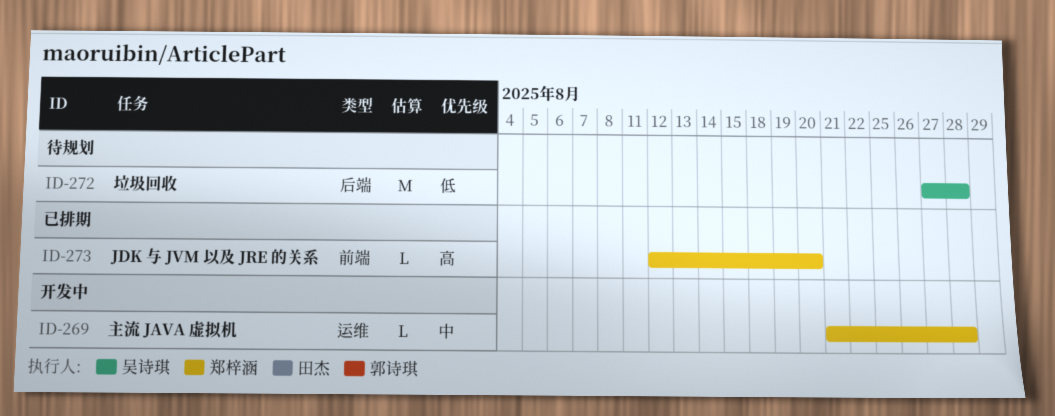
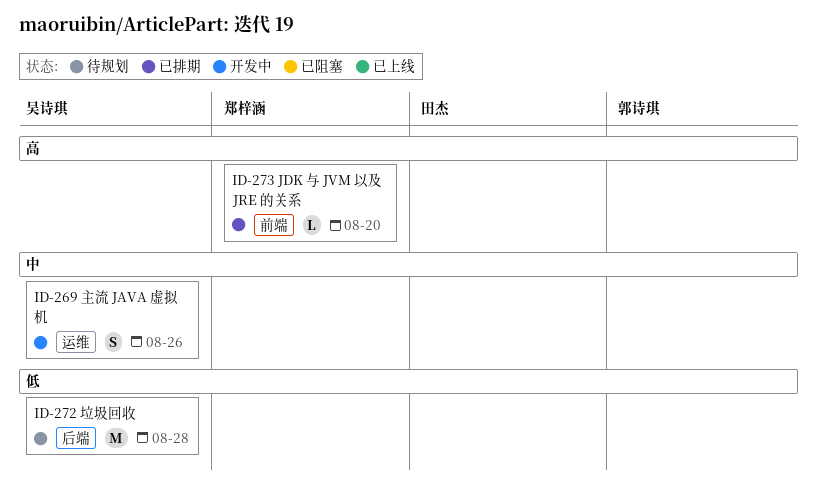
ID-269, owner: 郑梓涵 -> 吴诗琪
ID-269, estimate: L -> S
ID-269, due: Aug 28 -> Aug 26

